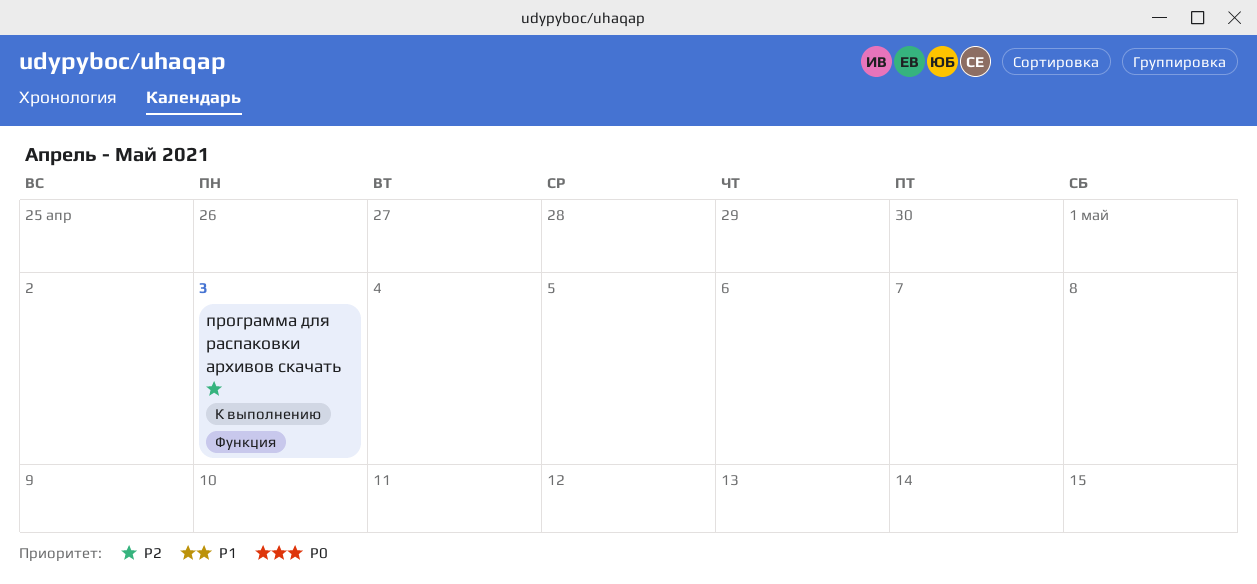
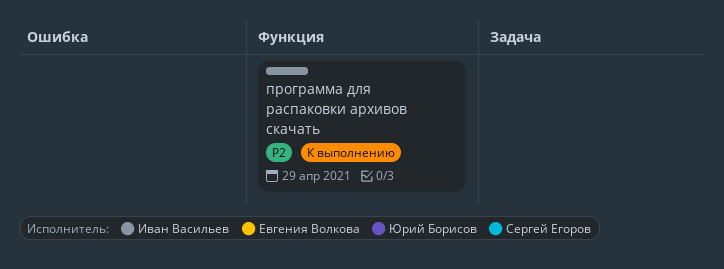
программа для распаковки архивов скачать, due: May 3 -> Apr 29

